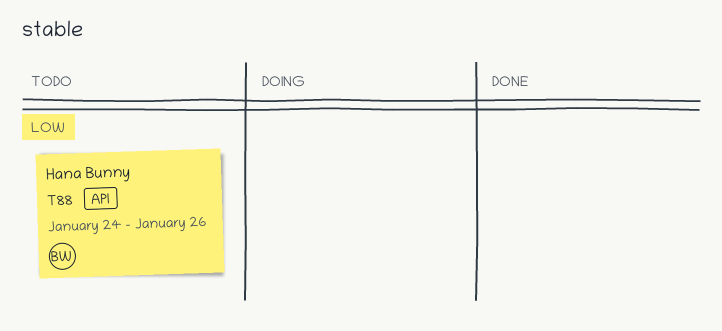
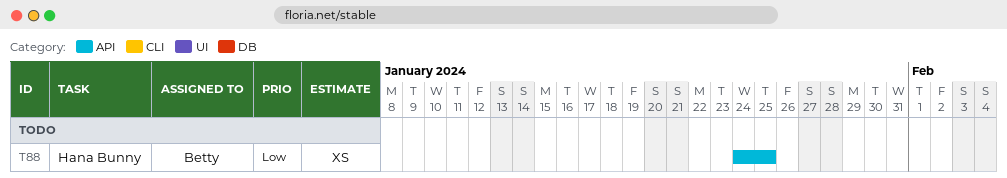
T88, due: Jan 26 -> Jan 25

